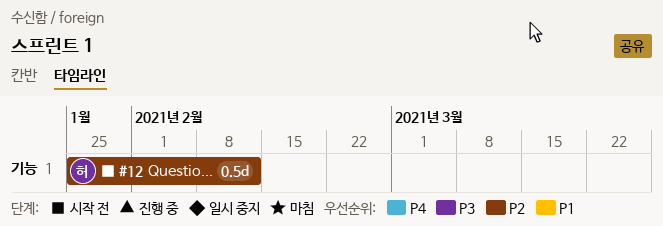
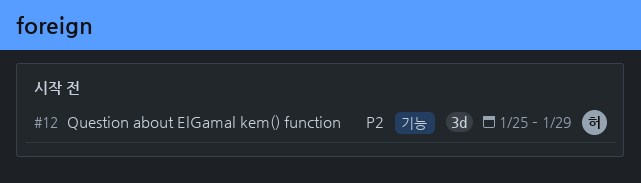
#12, estimate: 0.5d -> 3d
#12, due: Feb 12 -> Jan 29

